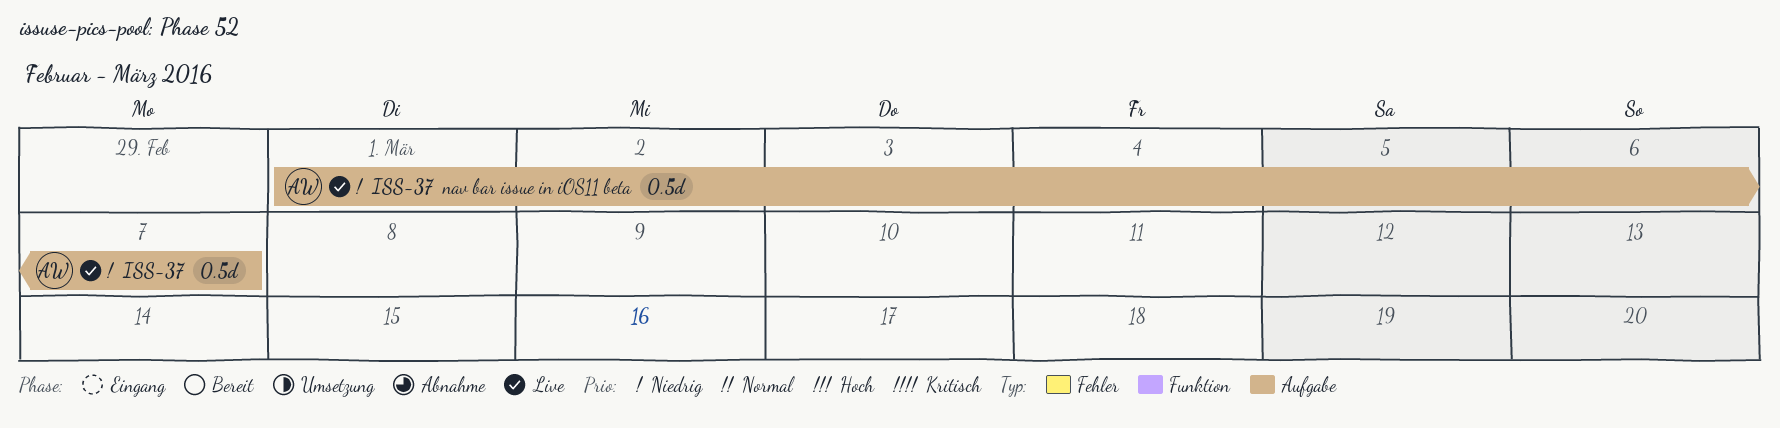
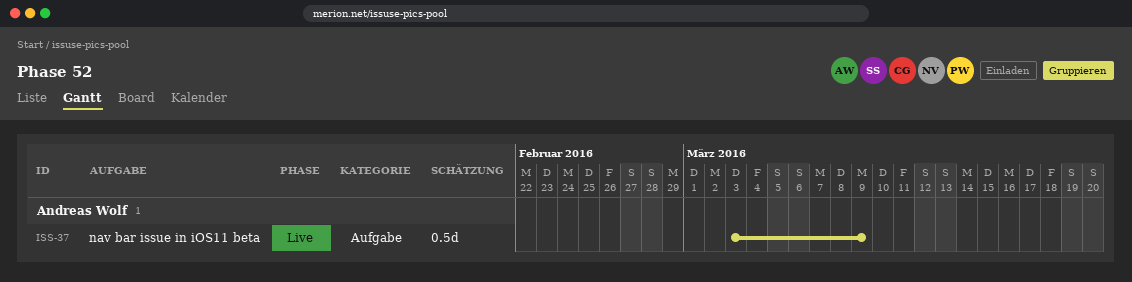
ISS-37, start: Mar 1 -> Mar 3
ISS-37, due: Mar 7 -> Mar 9

